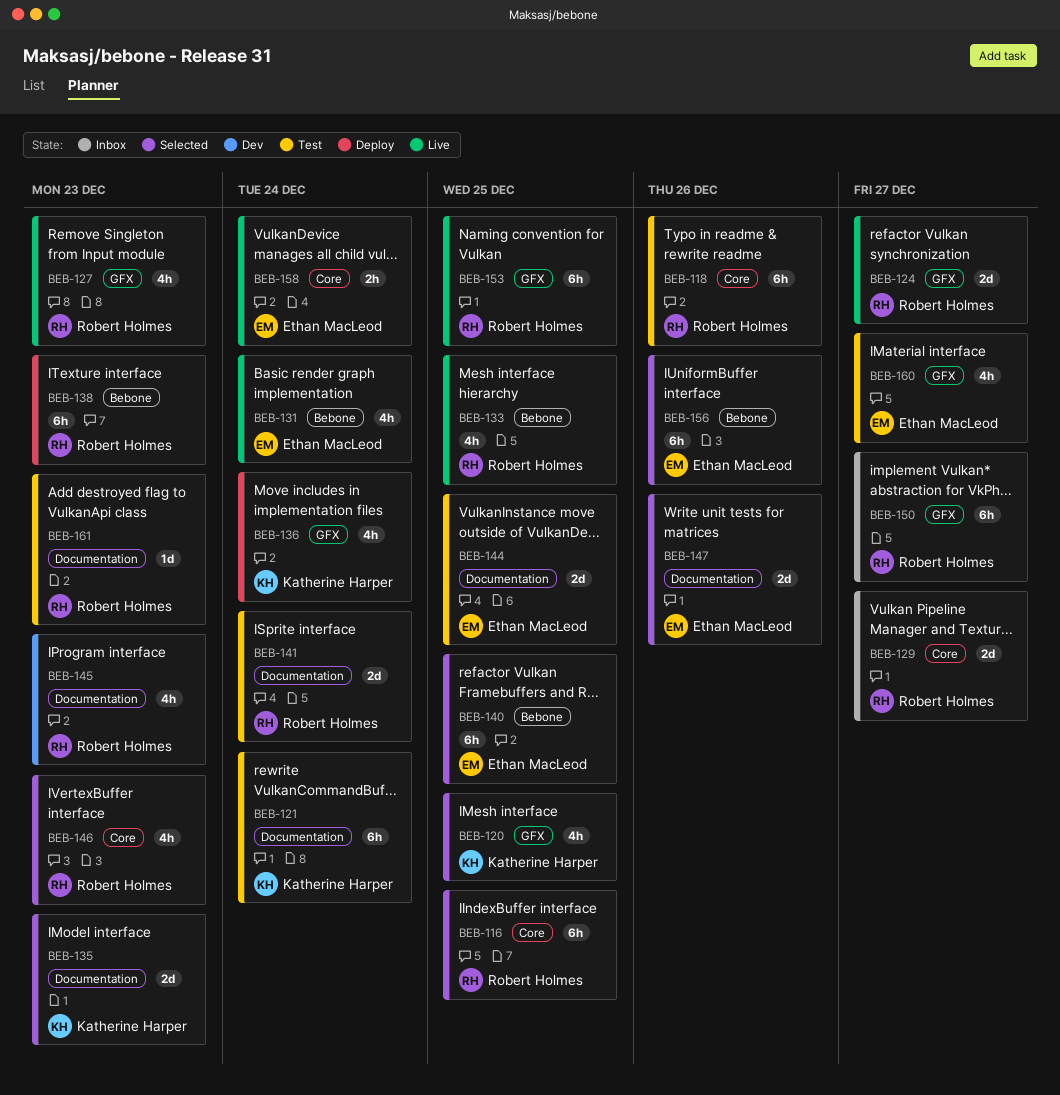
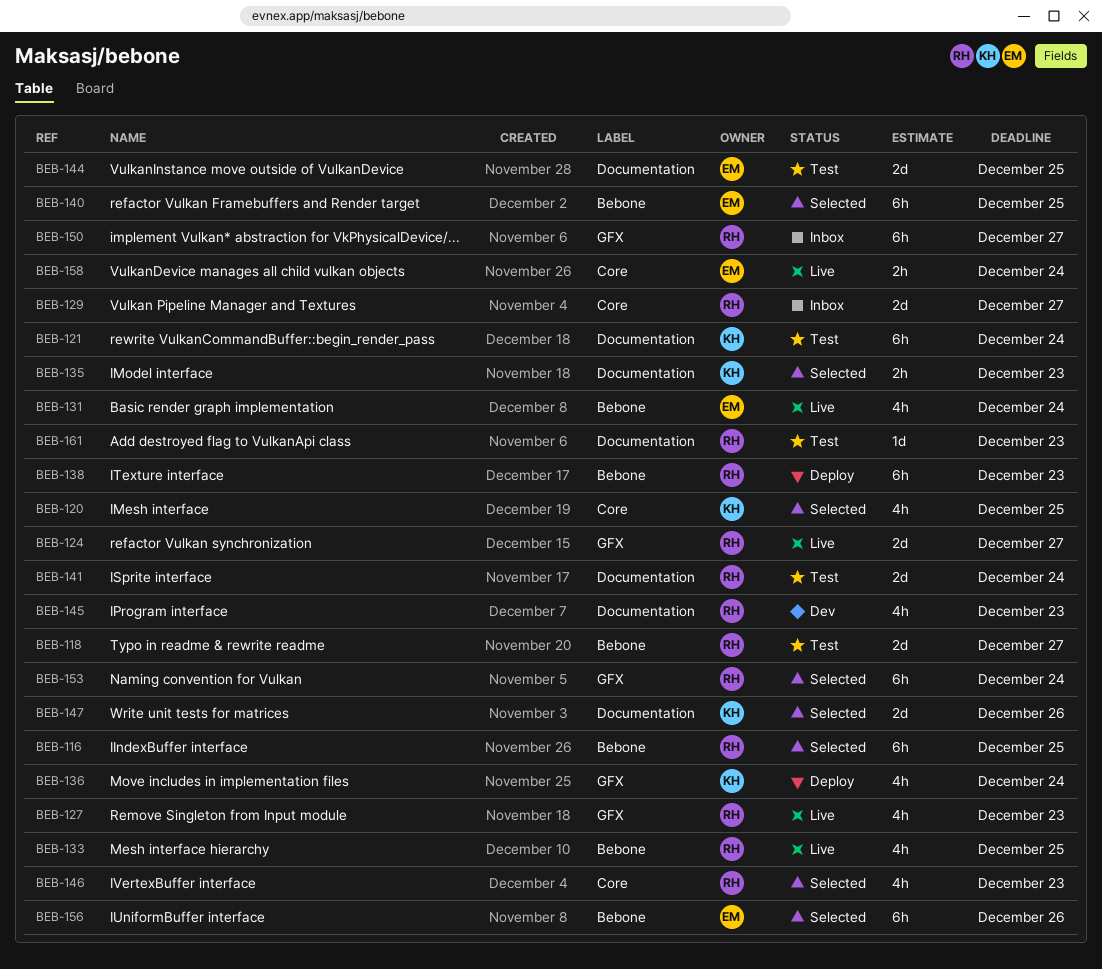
BEB-116, label: Core -> Bebone
BEB-118, label: Core -> Bebone
BEB-118, estimate: 6h -> 2d
BEB-118, due: Dec 26 -> Dec 27
BEB-120, label: GFX -> Core
BEB-135, estimate: 2d -> 2h
BEB-147, owner: Ethan MacLeod -> Katherine Harper
BEB-153, status: Live -> Selected
BEB-153, due: Dec 25 -> Dec 24
BEB-160: present -> none

